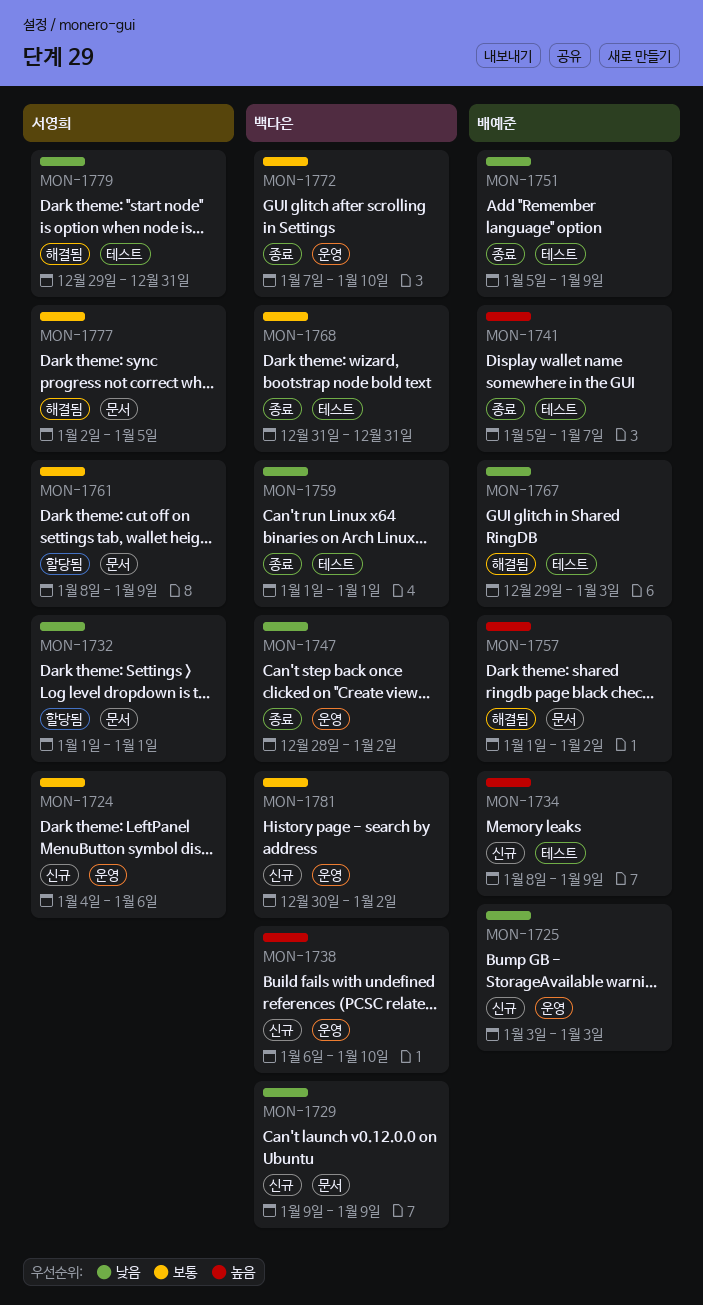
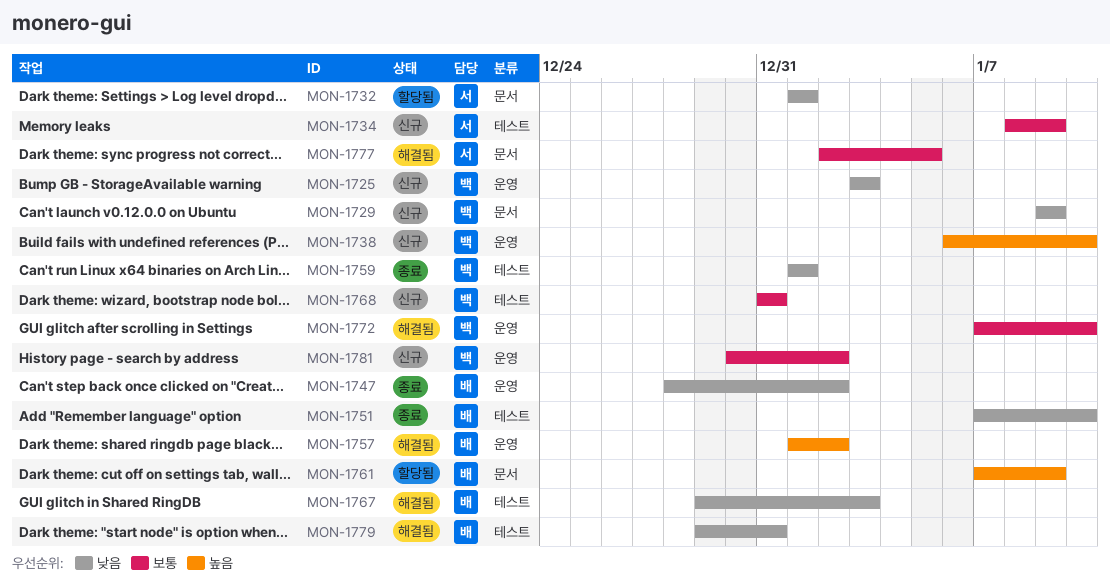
MON-1724: present -> none
MON-1725, owner: 배예준 -> 백다은
MON-1734, owner: 배예준 -> 서영희
MON-1734, priority: 높음 -> 보통
MON-1741: present -> none
MON-1747, owner: 백다은 -> 배예준
MON-1751, start: Jan 5 -> Jan 7
MON-1751, due: Jan 9 -> Jan 10
MON-1757, label: 문서 -> 운영
MON-1761, owner: 서영희 -> 배예준
MON-1761, priority: 보통 -> 높음
MON-1761, start: Jan 8 -> Jan 7
MON-1768, status: 종료 -> 신규
MON-1772, status: 종료 -> 해결됨
MON-1779, owner: 서영희 -> 배예준

